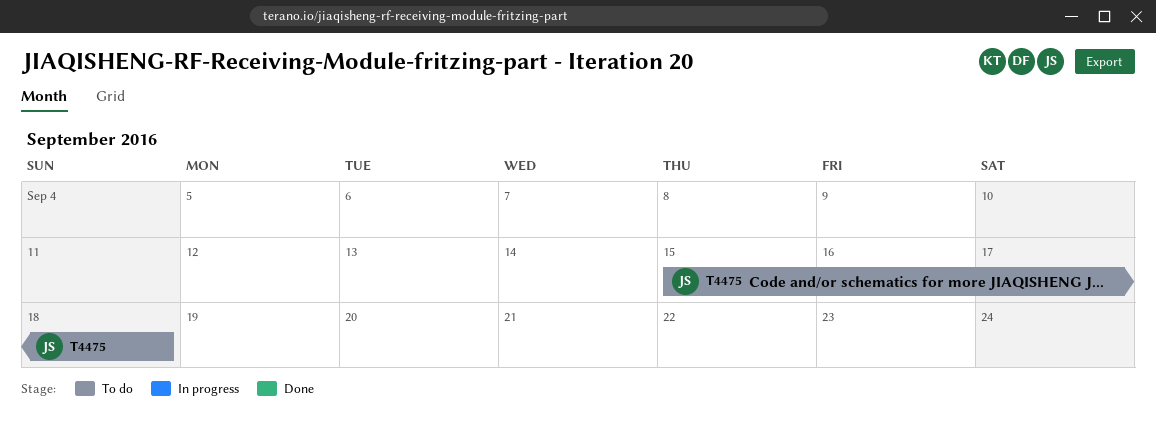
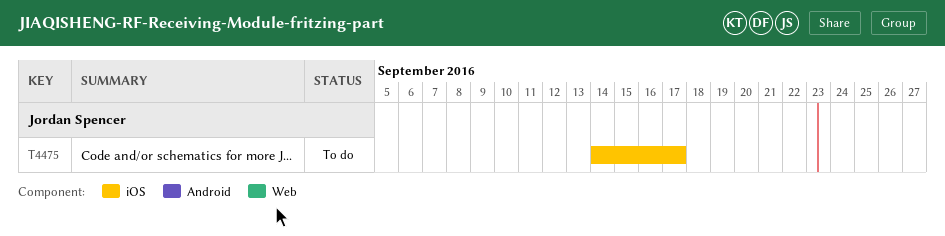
T4475, start: Sep 15 -> Sep 14
T4475, due: Sep 18 -> Sep 17

